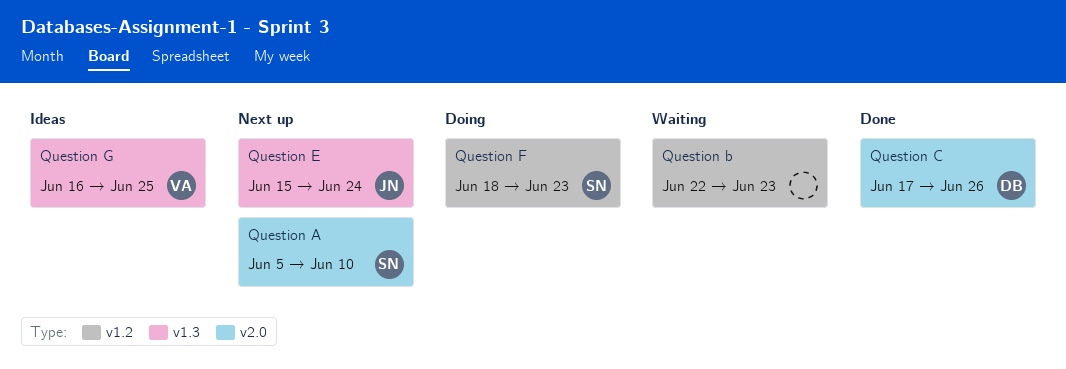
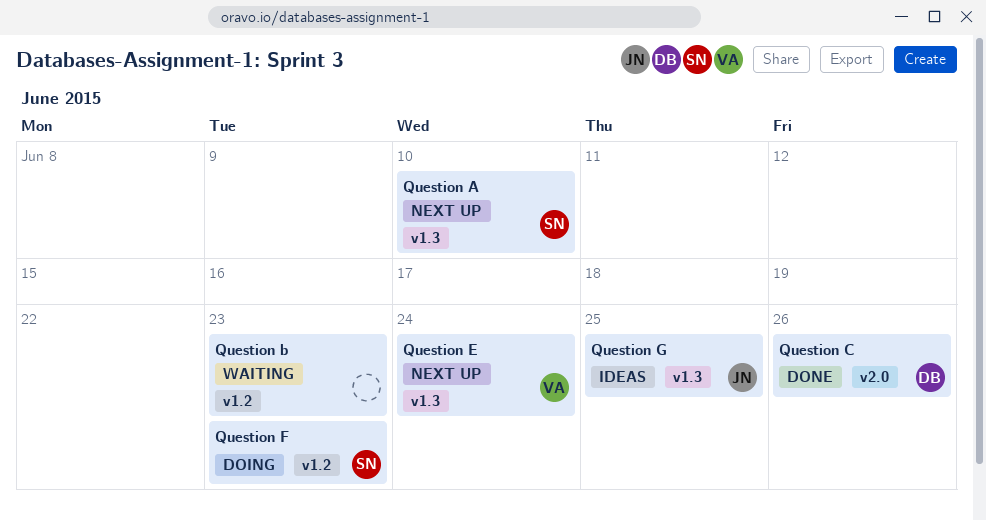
Question A, label: v2.0 -> v1.3
Question E, owner: JN -> VA
Question G, owner: VA -> JN

